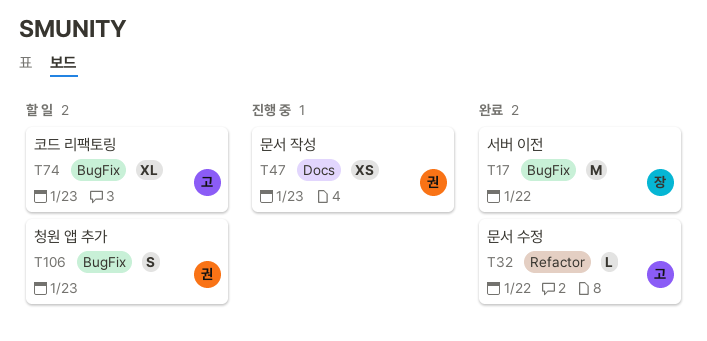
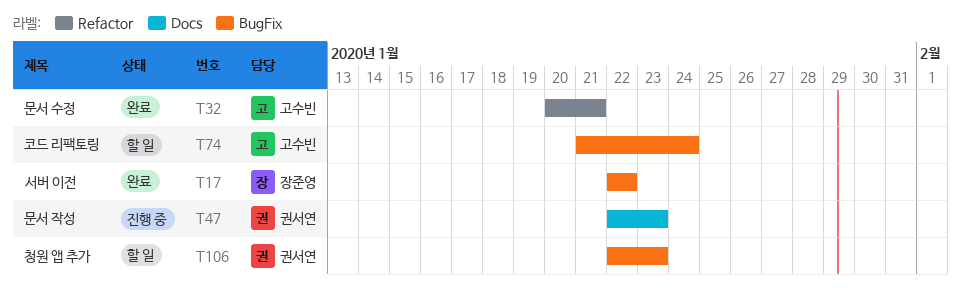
T32, due: Jan 22 -> Jan 21
T74, due: Jan 23 -> Jan 24

